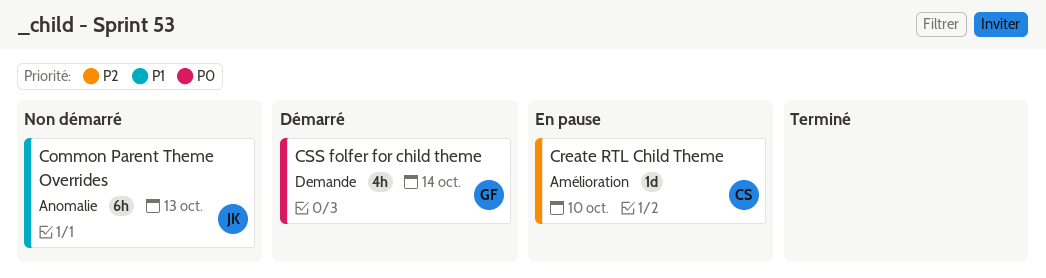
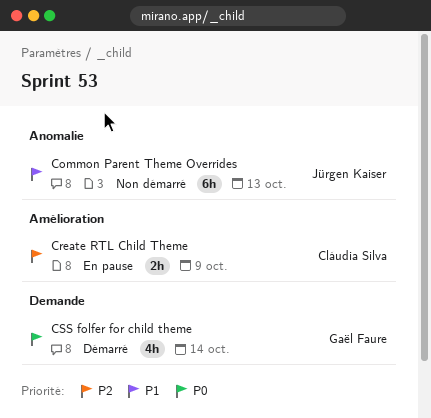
Create RTL Child Theme, estimate: 1d -> 2h
Create RTL Child Theme, due: Oct 10 -> Oct 9

